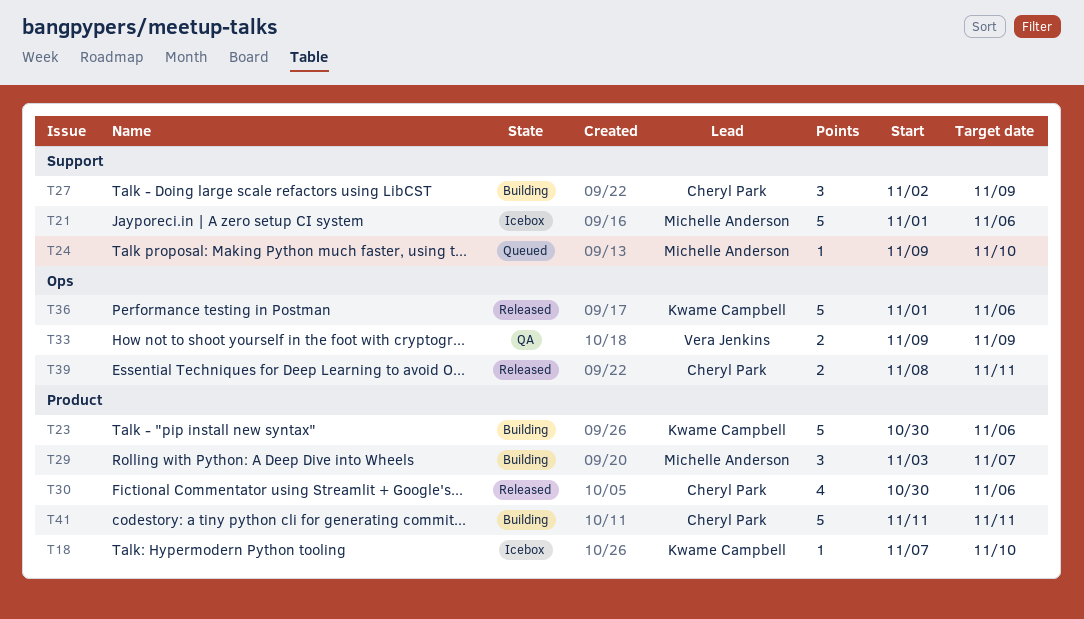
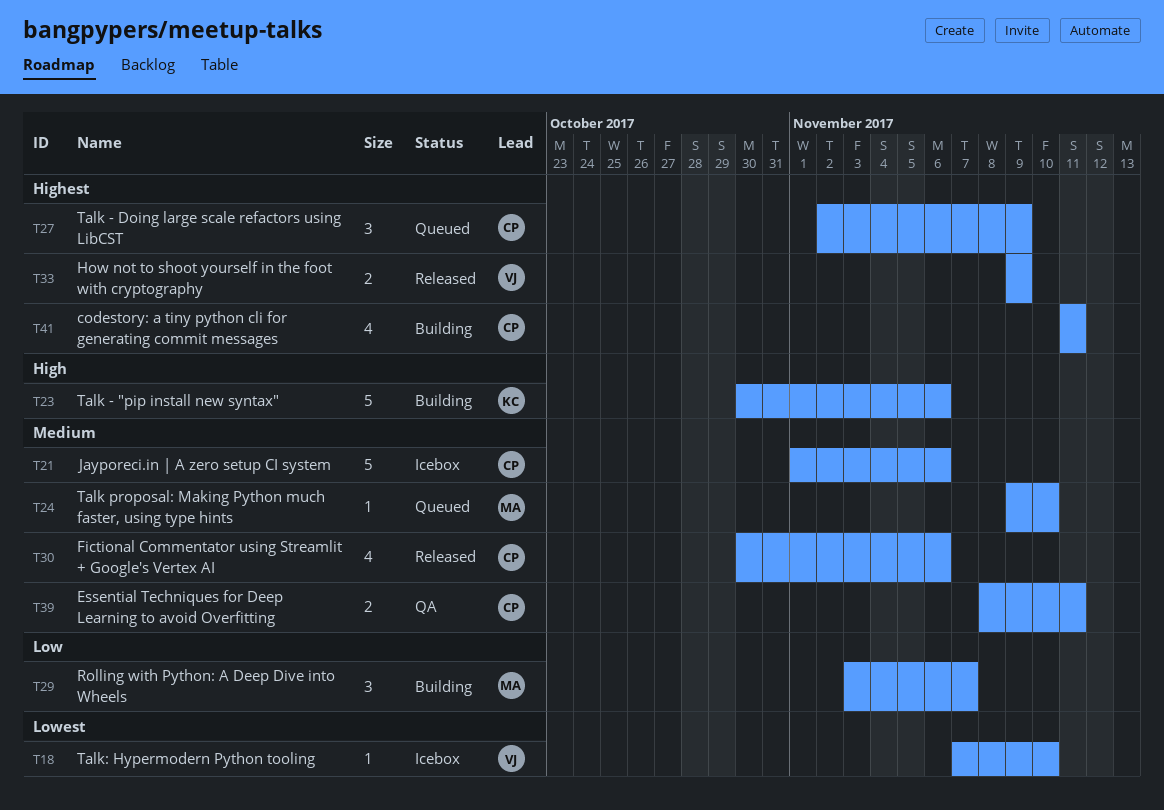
T18, owner: Kwame Campbell -> Vera Jenkins
T21, owner: Michelle Anderson -> Cheryl Park
T27, status: Building -> Queued
T33, status: QA -> Released
T36: present -> none
T39, status: Released -> QA
T41, estimate: 5 -> 4

